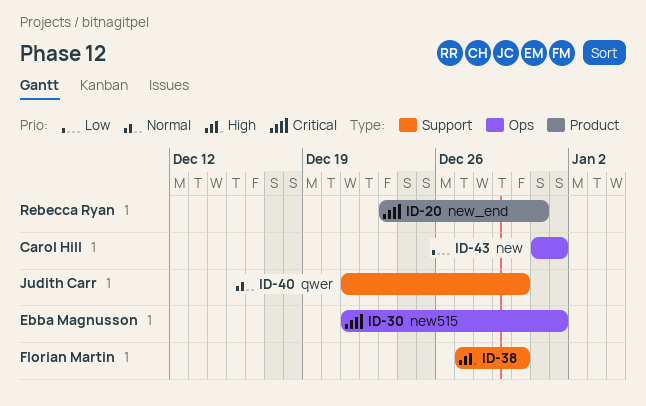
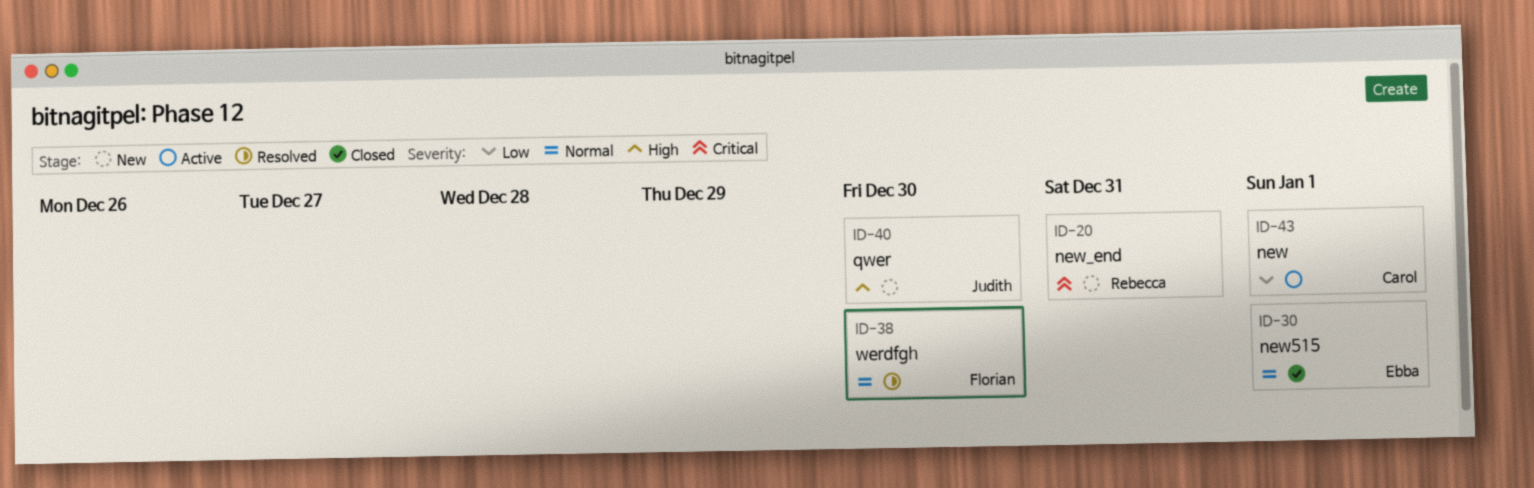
ID-30, priority: Critical -> Normal
ID-38, priority: High -> Normal
ID-40, priority: Normal -> High

